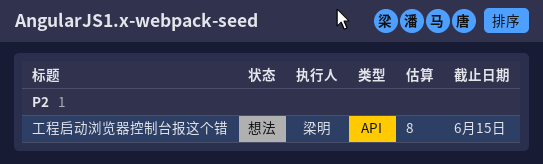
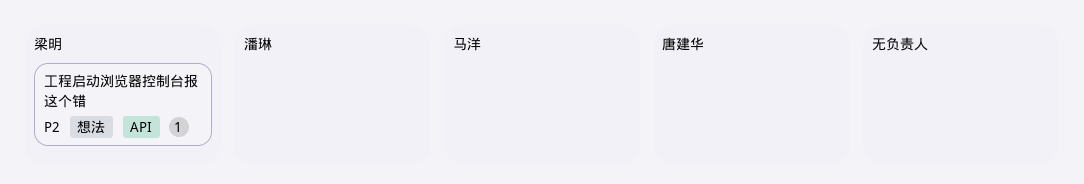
工程启动浏览器控制台报这个错, estimate: 8 -> 1

